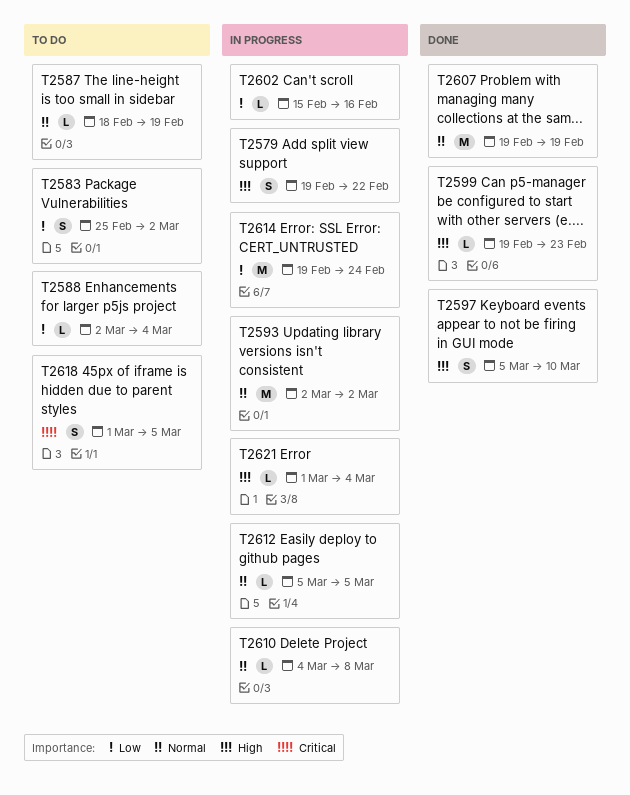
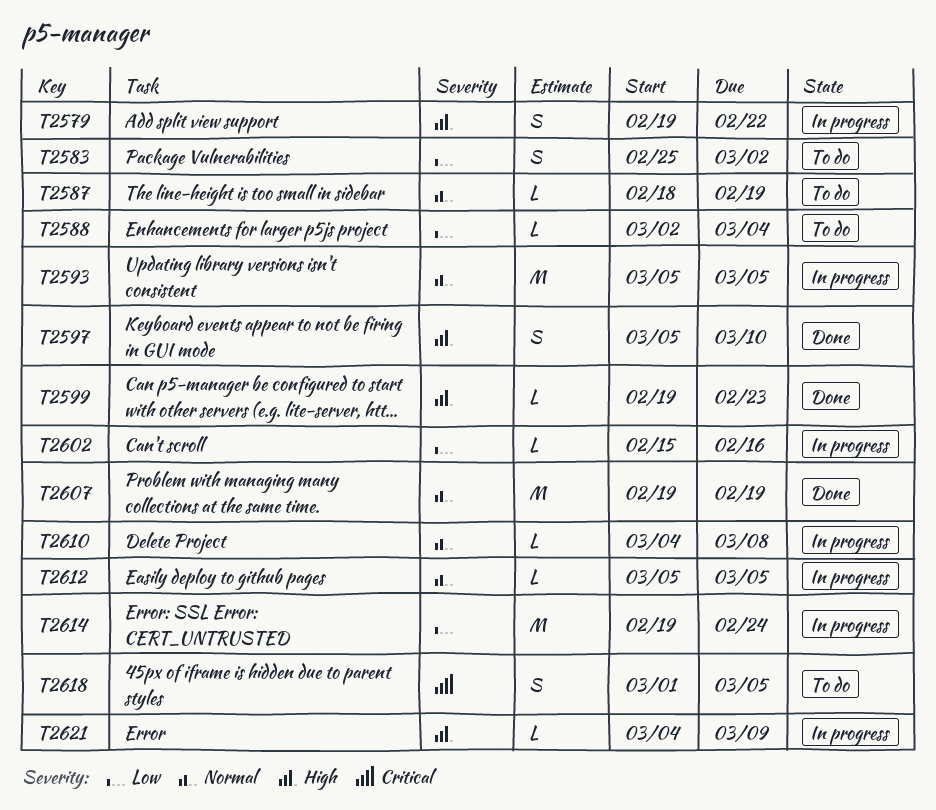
T2593, start: Mar 2 -> Mar 5
T2593, due: Mar 2 -> Mar 5
T2621, start: Mar 1 -> Mar 4
T2621, due: Mar 4 -> Mar 9

